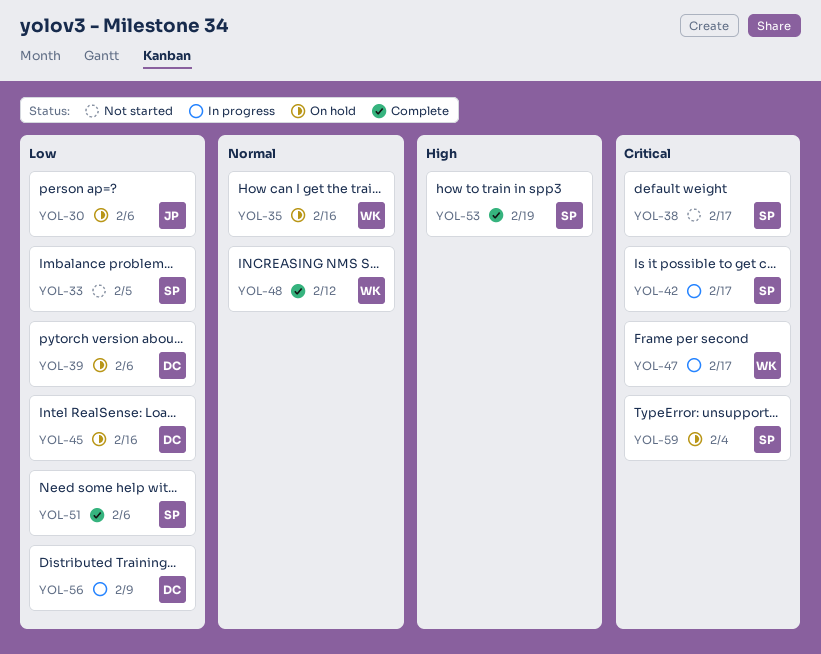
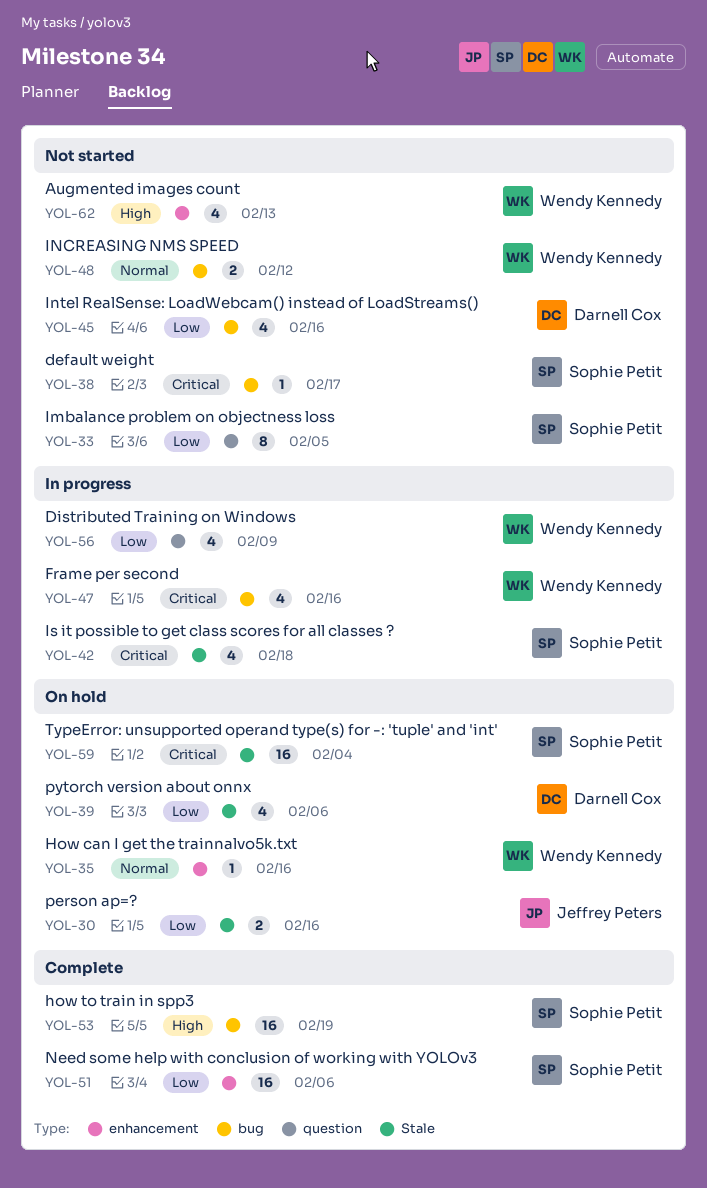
YOL-30, due: Feb 6 -> Feb 16
YOL-42, due: Feb 17 -> Feb 18
YOL-45, status: On hold -> Not started
YOL-47, due: Feb 17 -> Feb 16
YOL-48, status: Complete -> Not started
YOL-56, owner: Darnell Cox -> Wendy Kennedy
YOL-62: none -> present

